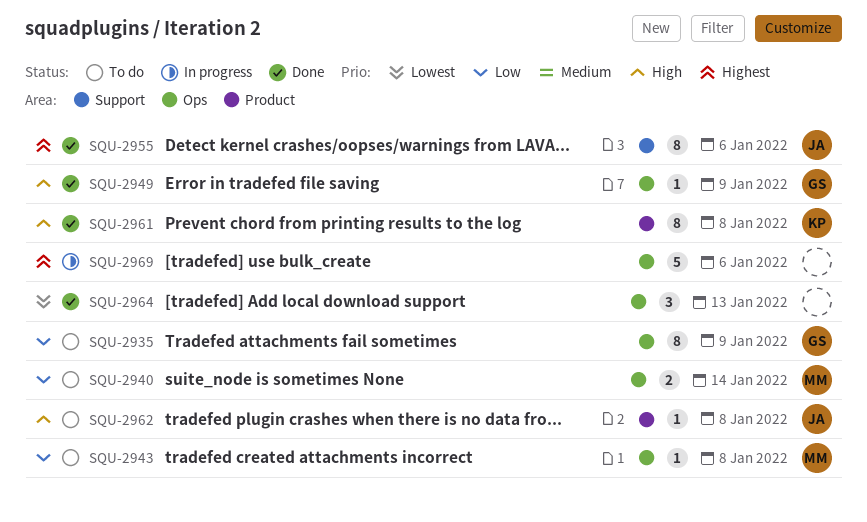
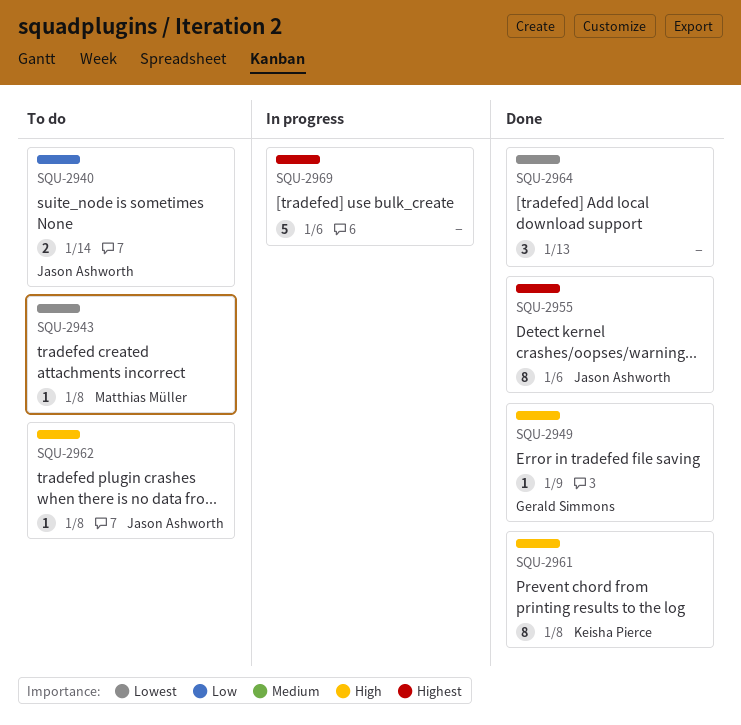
SQU-2935: present -> none
SQU-2940, owner: Matthias Müller -> Jason Ashworth
SQU-2943, priority: Low -> Lowest

